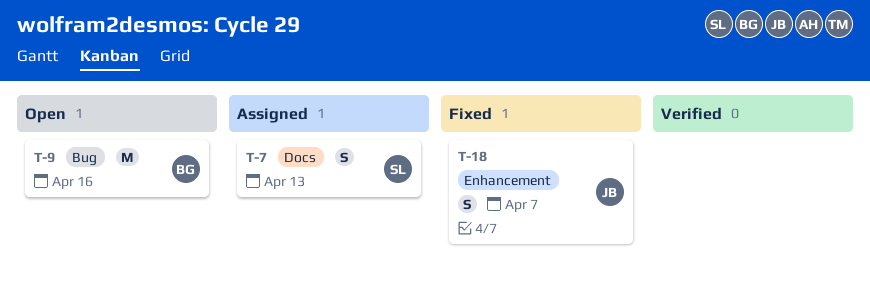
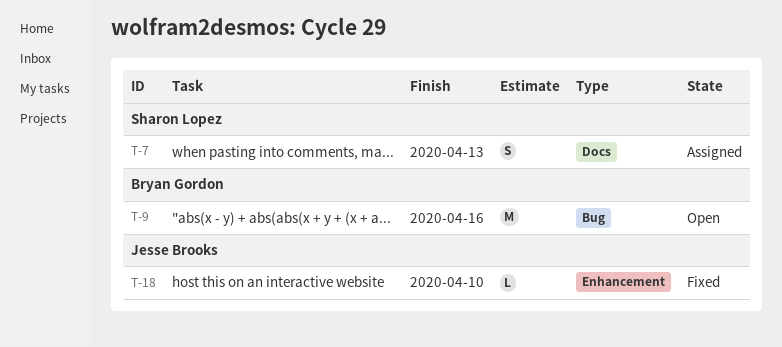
T-18, estimate: S -> L
T-18, due: Apr 7 -> Apr 10

